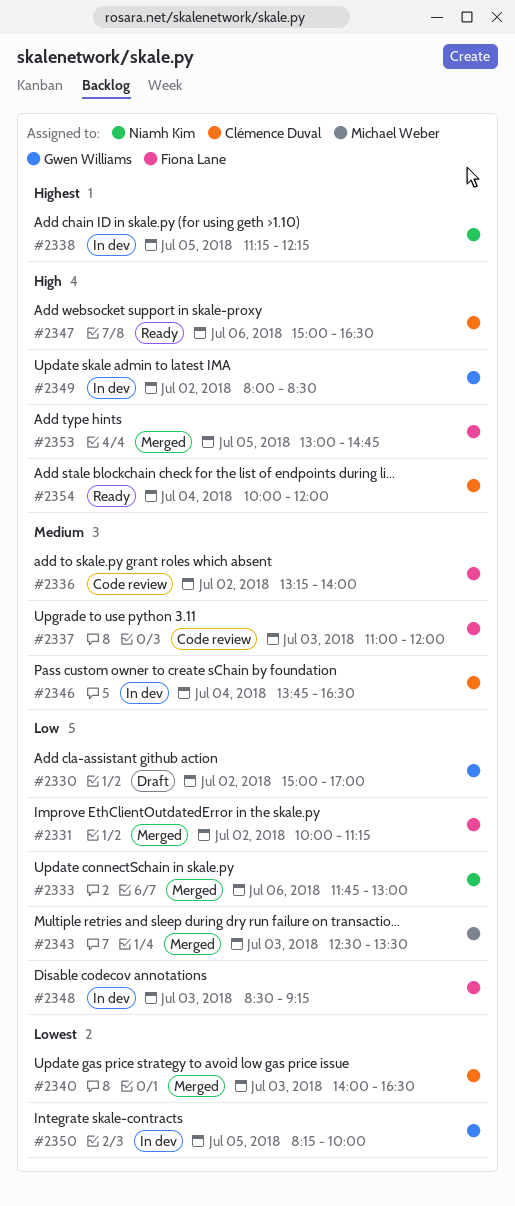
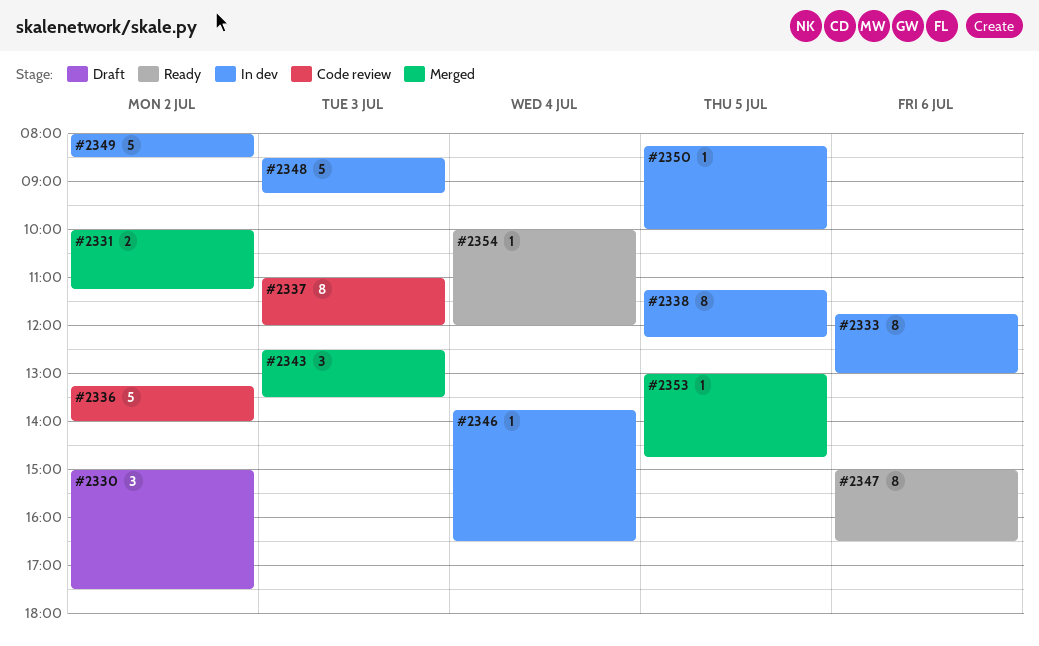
#2330, ends: 17:00 -> 17:30
#2333, status: Merged -> In dev
#2340: present -> none

